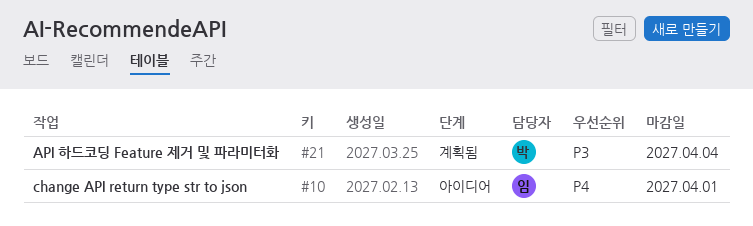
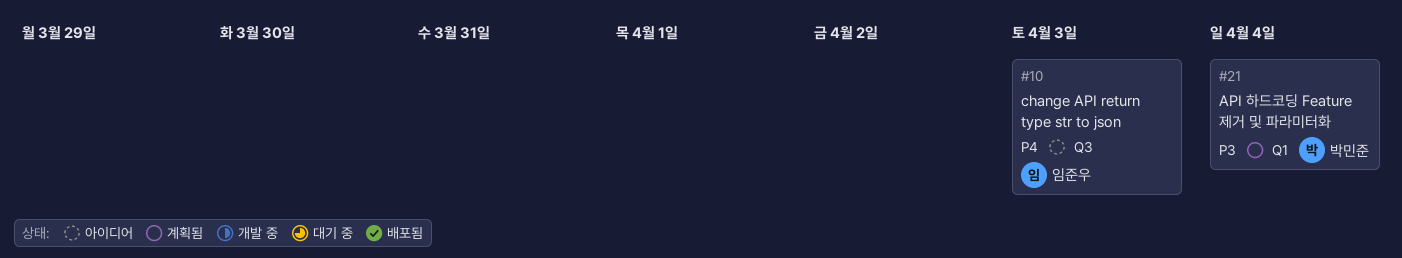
#10, due: Apr 1 -> Apr 3

